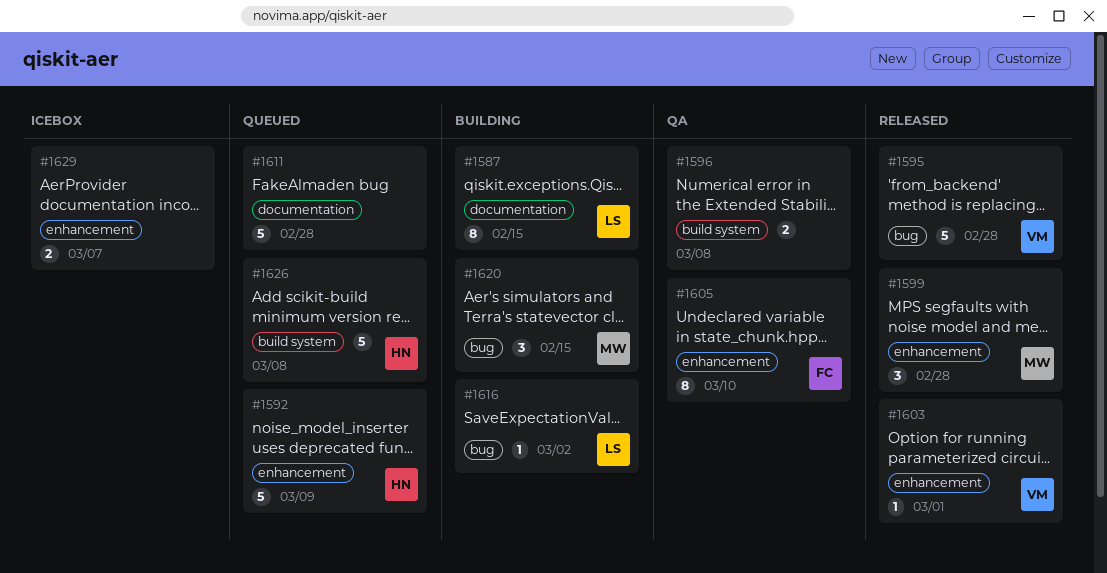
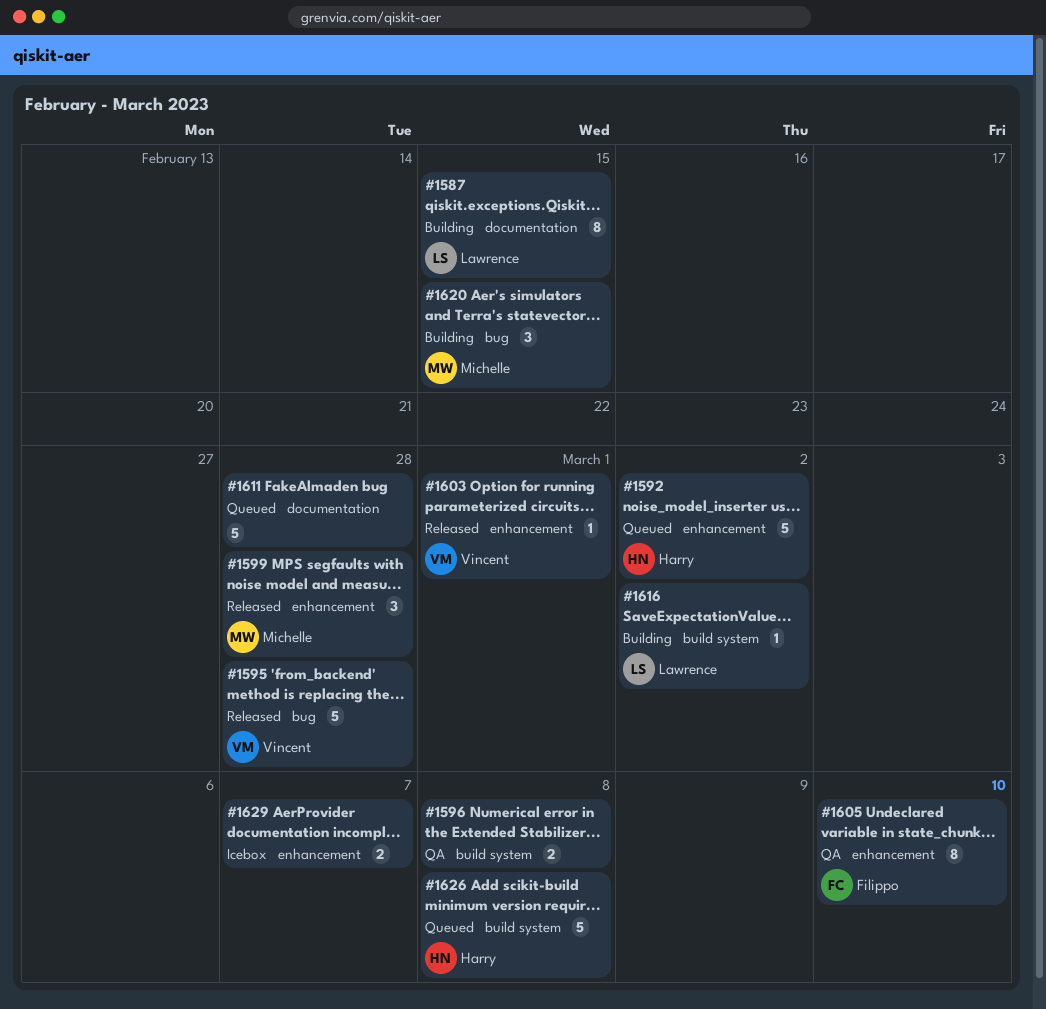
#1592, due: Mar 9 -> Mar 2
#1616, label: bug -> build system

